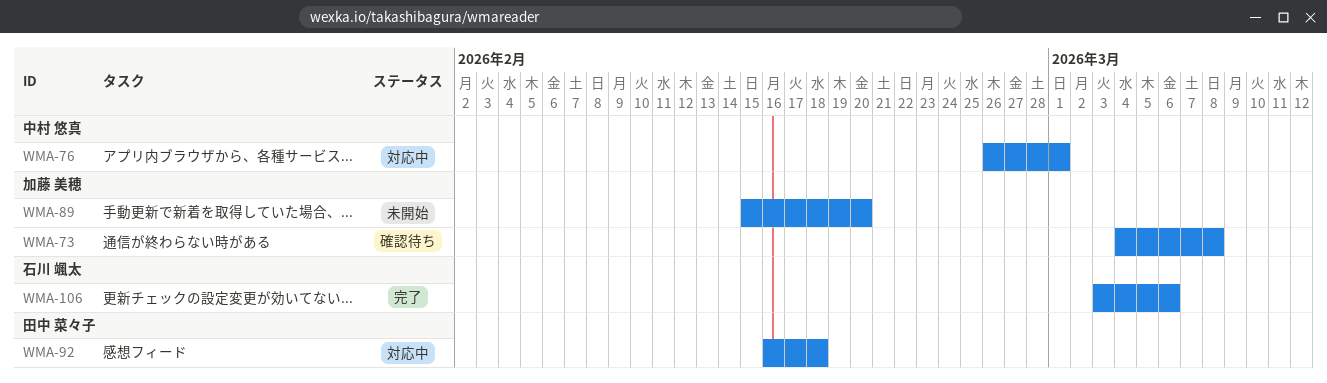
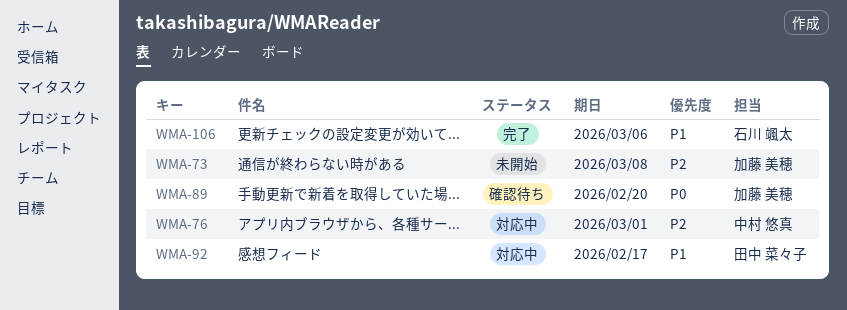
WMA-73, status: 確認待ち -> 未開始
WMA-89, status: 未開始 -> 確認待ち
WMA-92, due: Feb 18 -> Feb 17

